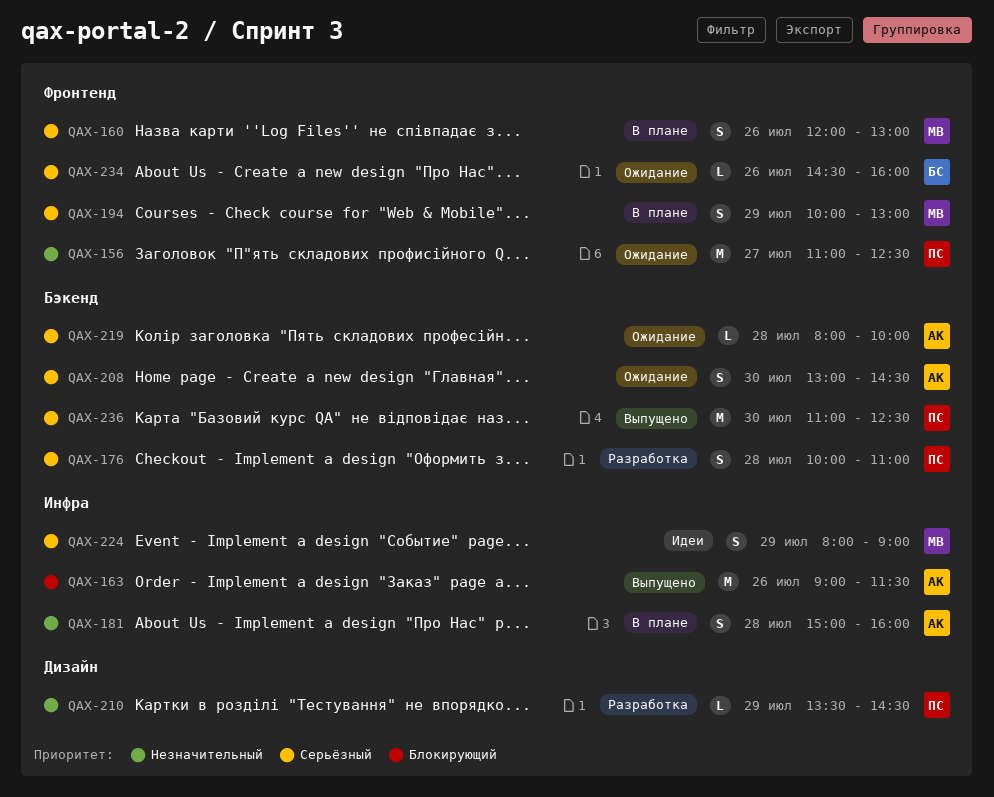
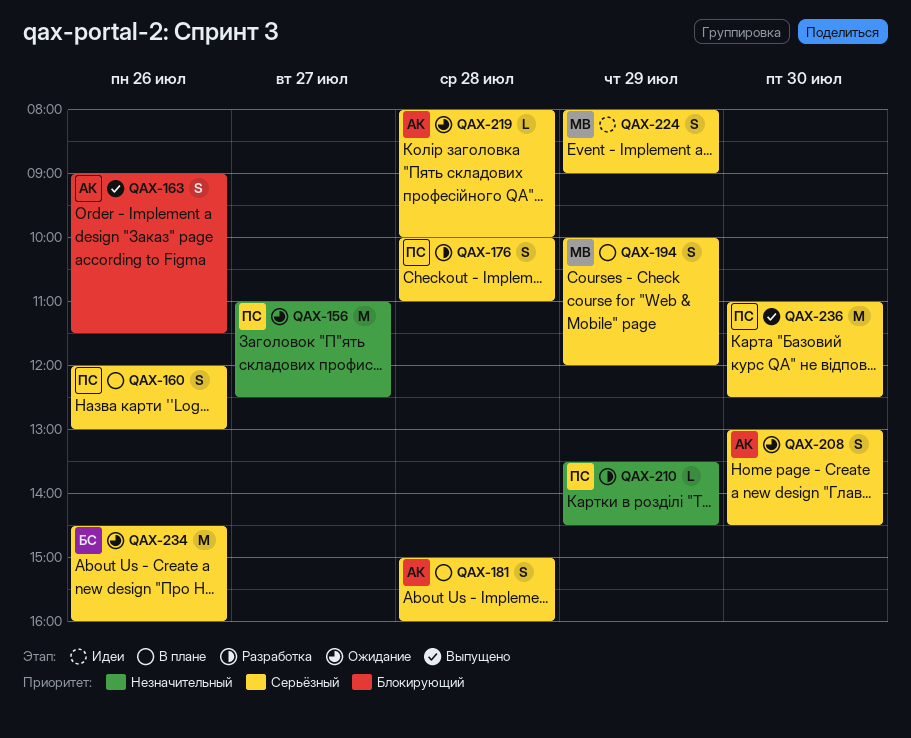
QAX-160, owner: МВ -> ПС
QAX-163, estimate: M -> S
QAX-181, priority: Незначительный -> Серьёзный
QAX-194, ends: 13:00 -> 12:00
QAX-234, estimate: L -> M

